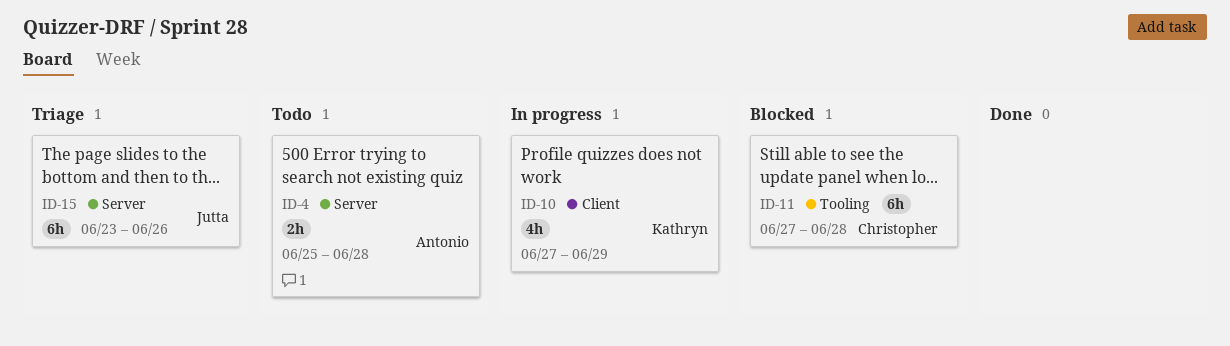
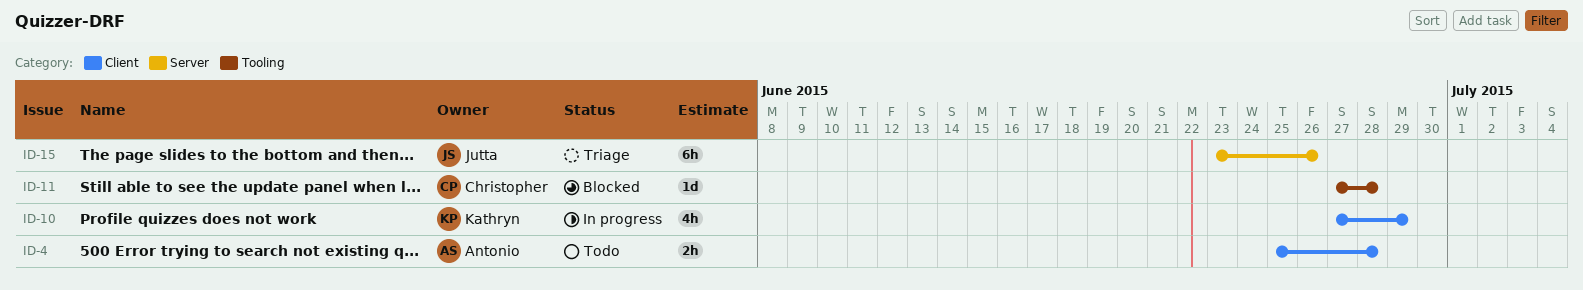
ID-4, label: Server -> Client
ID-11, estimate: 6h -> 1d

